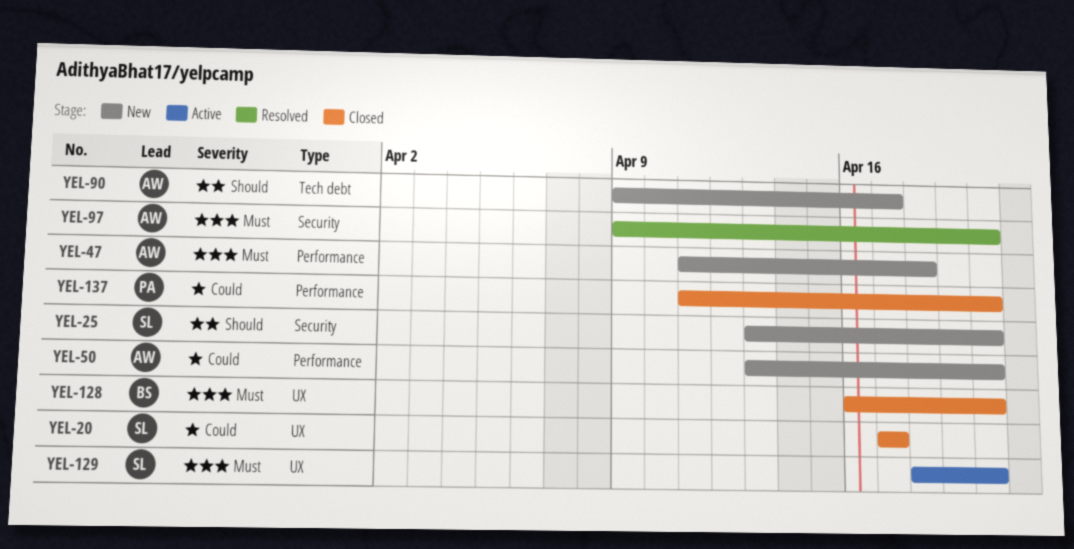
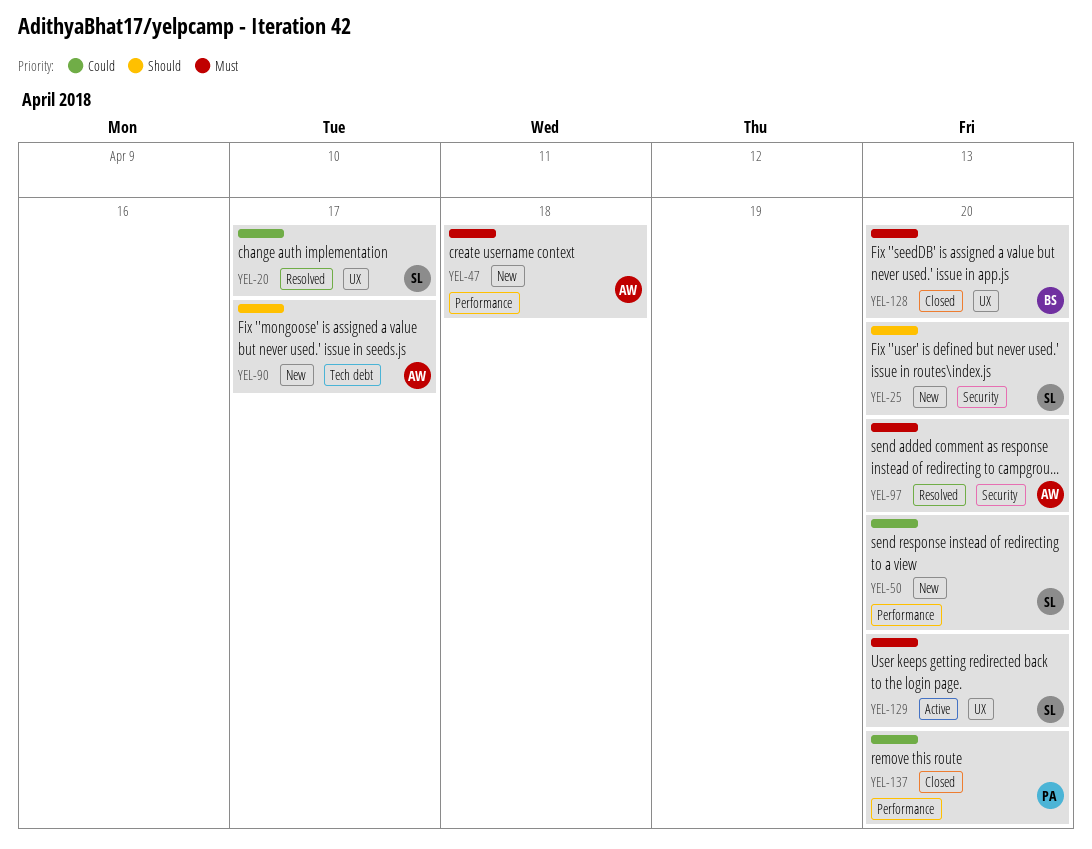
YEL-20, status: Closed -> Resolved
YEL-50, owner: AW -> SL

